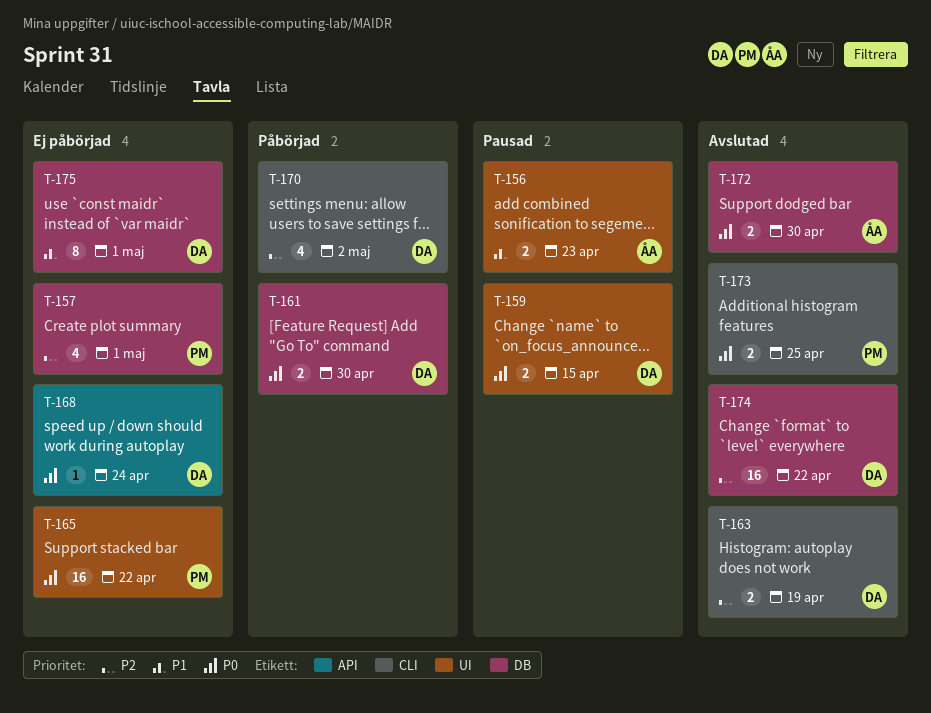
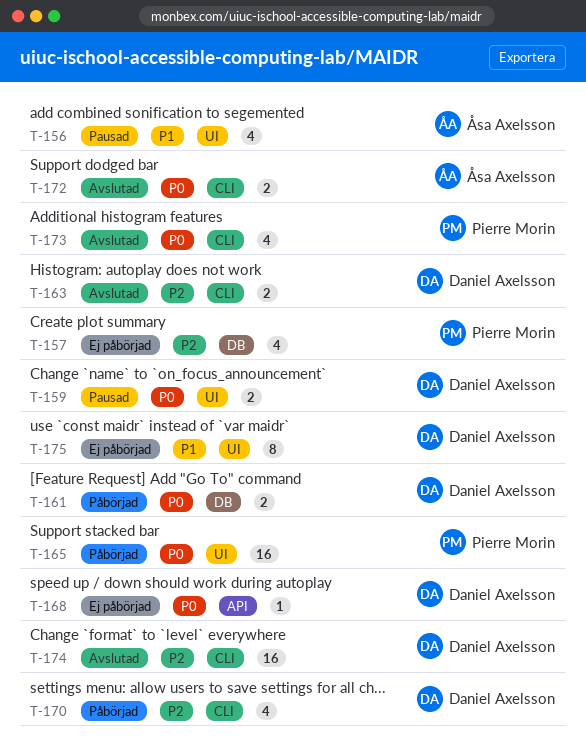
T-156, estimate: 2 -> 4
T-165, status: Ej påbörjad -> Påbörjad
T-172, label: DB -> CLI
T-173, estimate: 2 -> 4
T-174, label: DB -> CLI
T-175, label: DB -> UI

